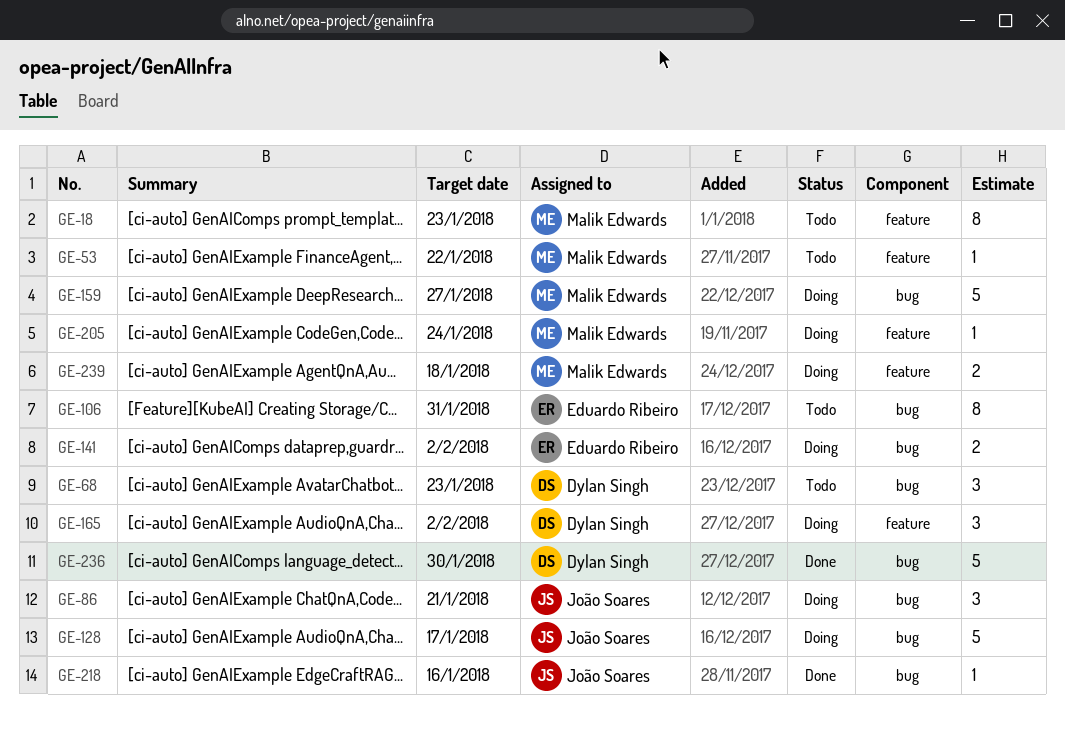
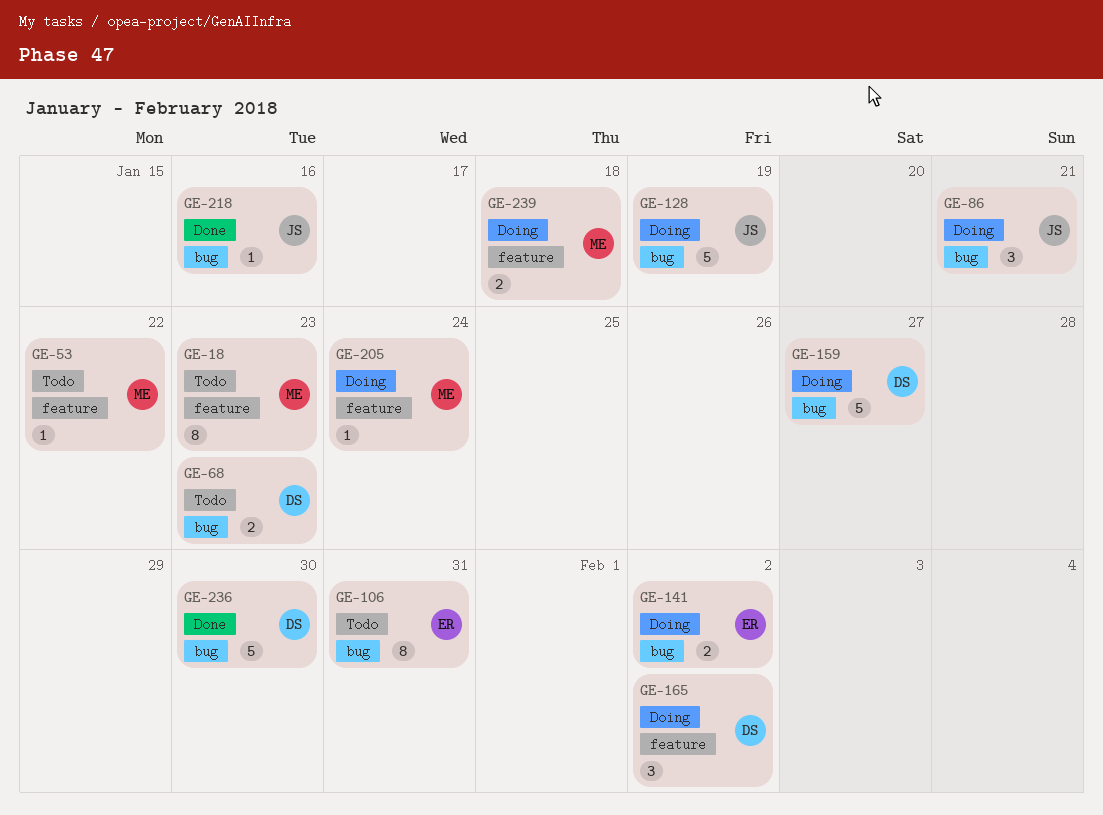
GE-68, estimate: 3 -> 2
GE-128, due: Jan 17 -> Jan 19
GE-159, owner: Malik Edwards -> Dylan Singh

